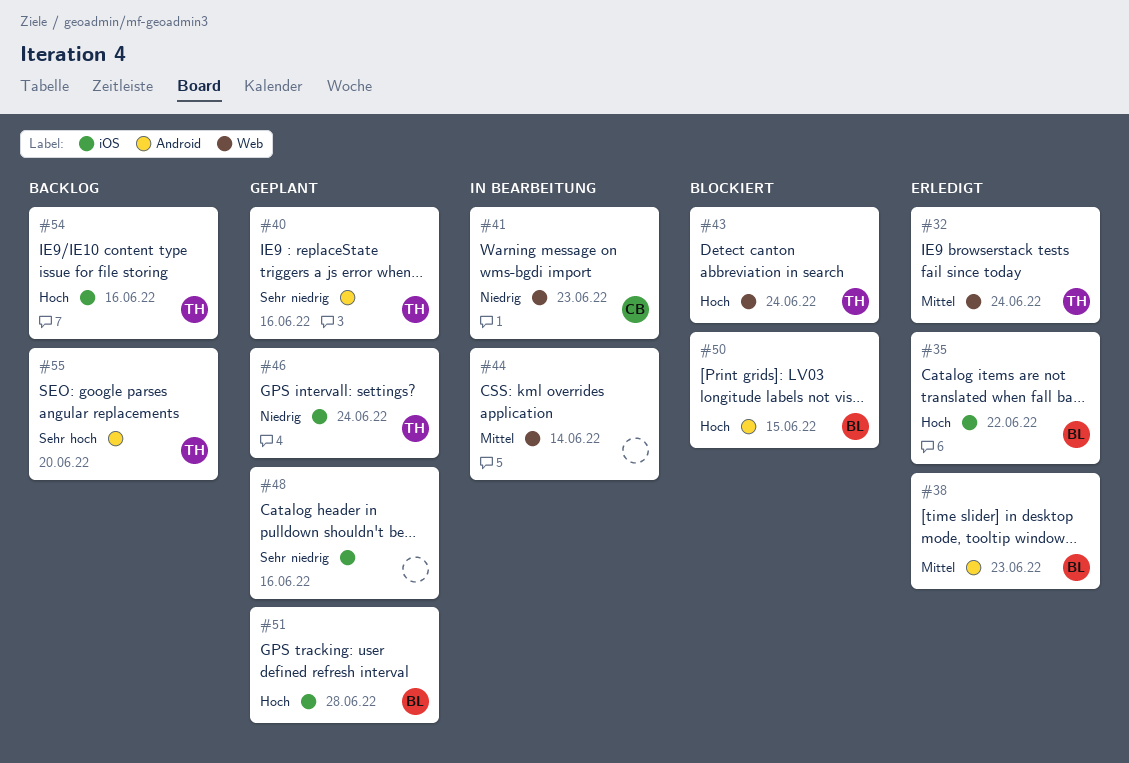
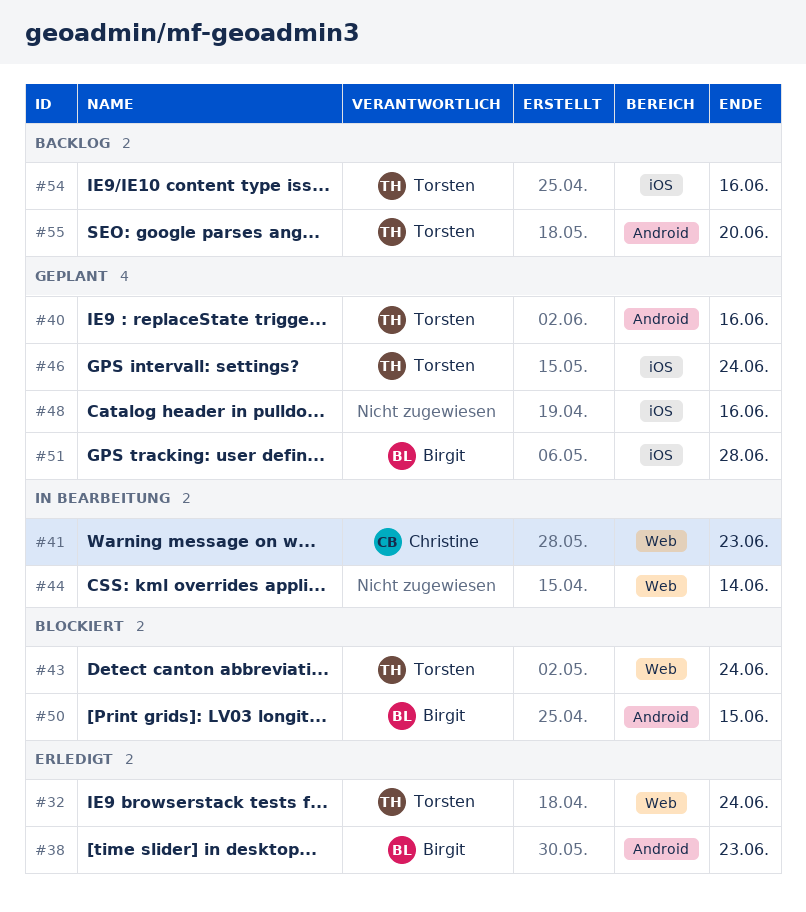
#35: present -> none

